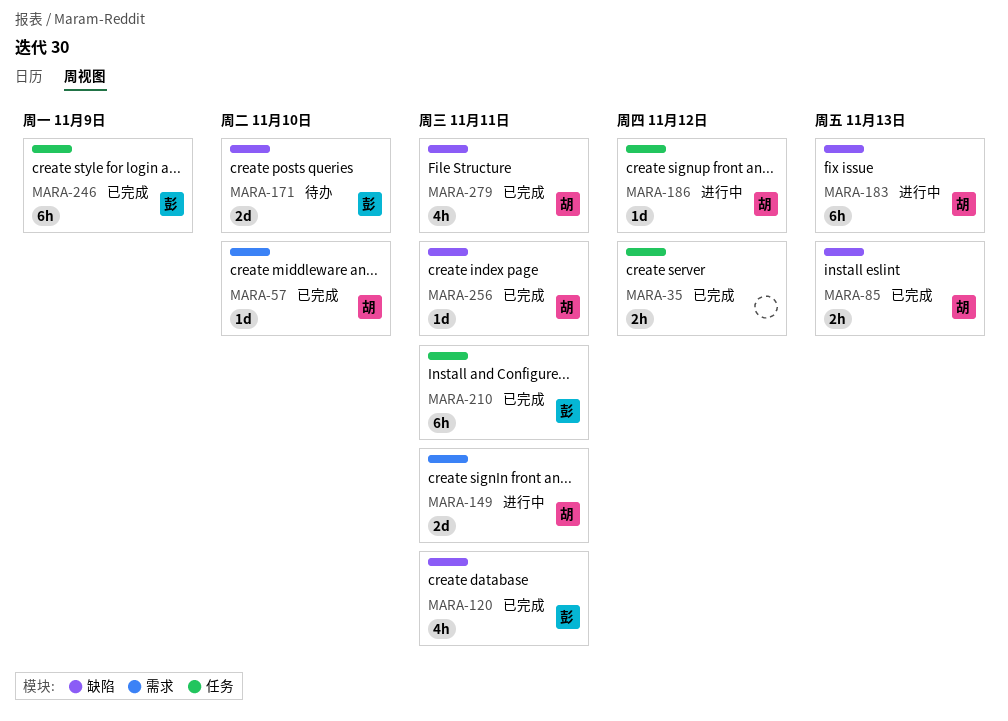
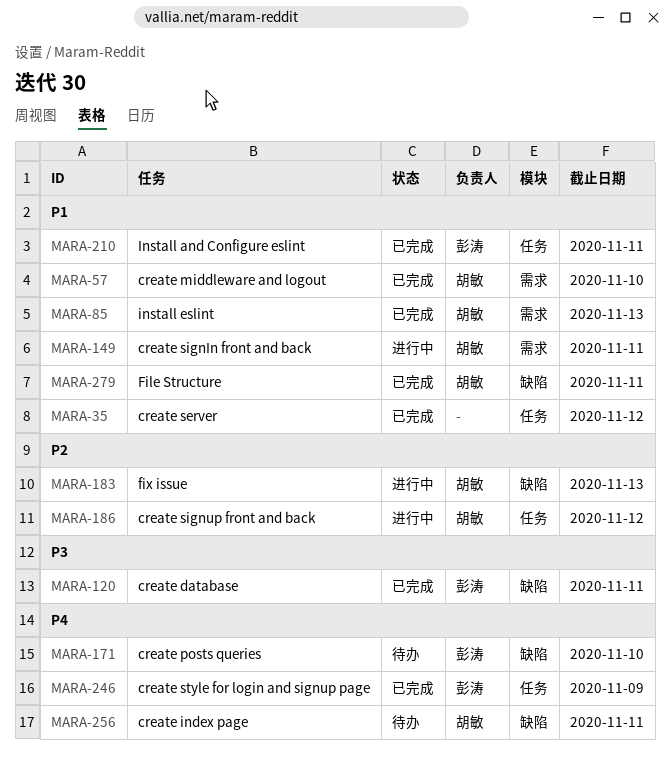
MARA-85, label: 缺陷 -> 需求
MARA-256, status: 已完成 -> 待办

